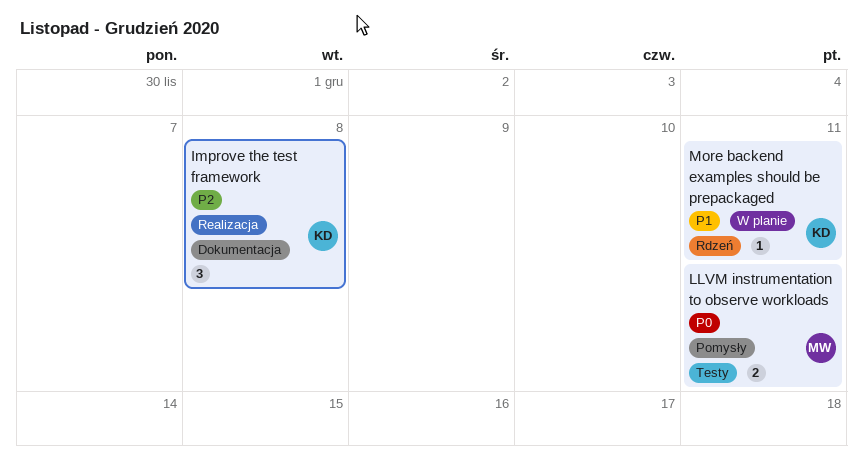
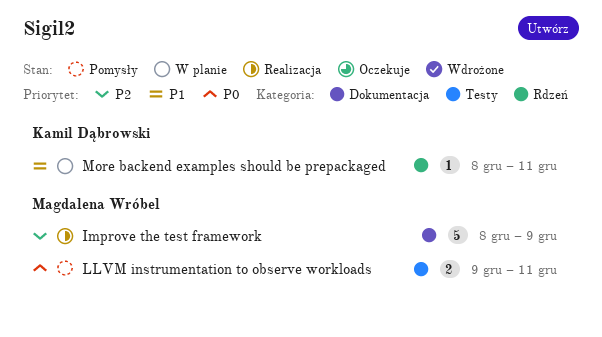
Improve the test framework, owner: Kamil Dąbrowski -> Magdalena Wróbel
Improve the test framework, estimate: 3 -> 5
Improve the test framework, due: Dec 8 -> Dec 9

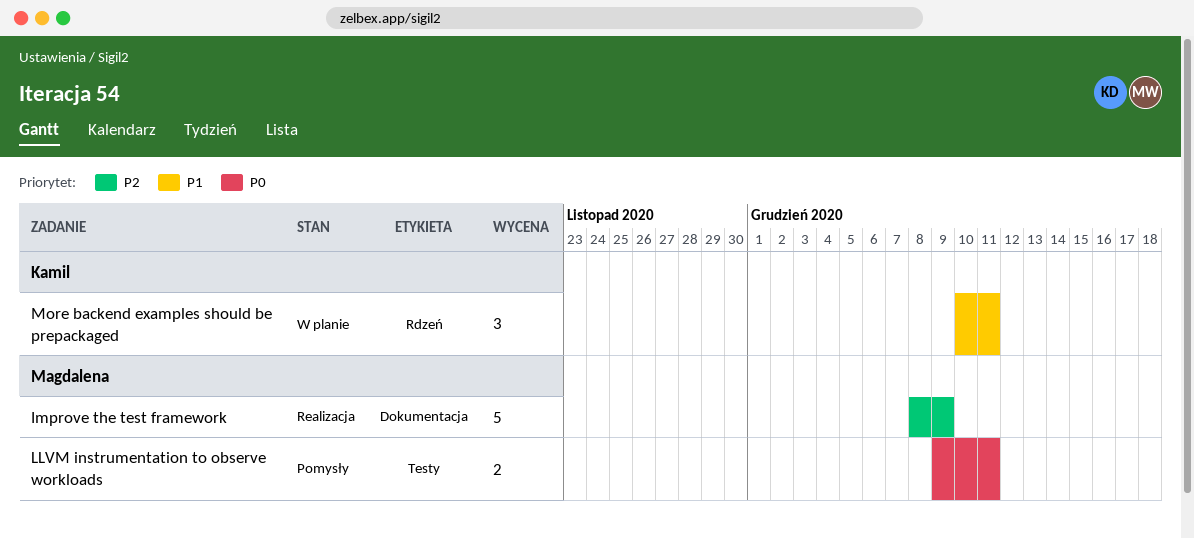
More backend examples should be prepackaged, estimate: 1 -> 3
More backend examples should be prepackaged, start: Dec 8 -> Dec 10

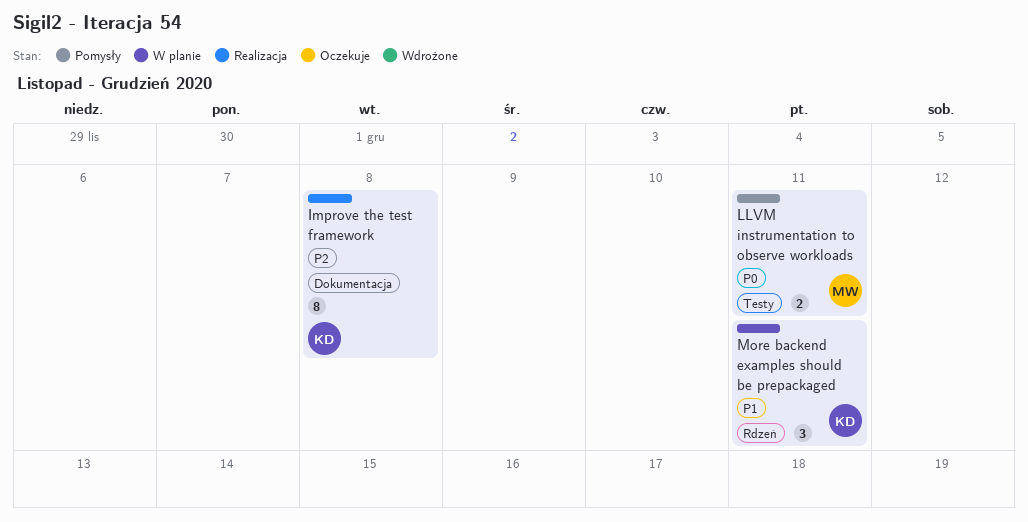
Improve the test framework, owner: Magdalena -> Kamil
Improve the test framework, estimate: 5 -> 8
Improve the test framework, due: Dec 9 -> Dec 8

